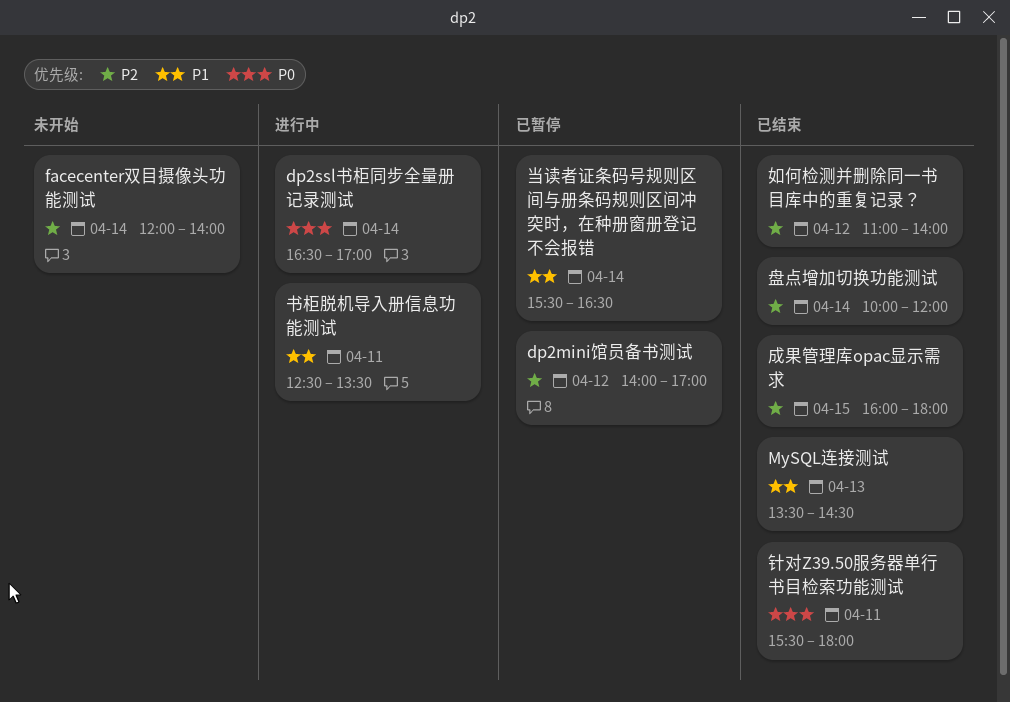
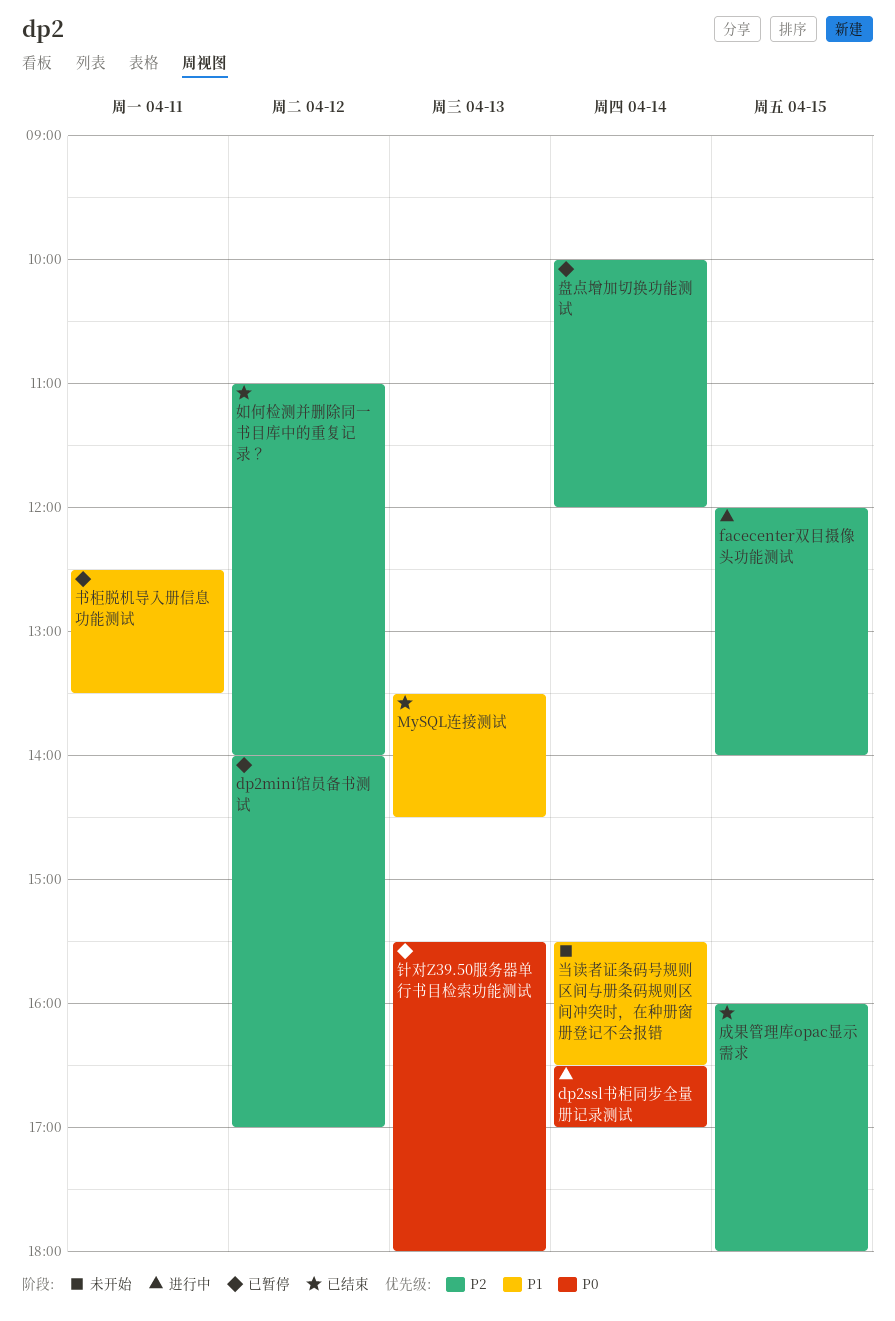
facecenter双目摄像头功能测试, status: 未开始 -> 进行中
facecenter双目摄像头功能测试, day: Apr 14 -> Apr 15
书柜脱机导入册信息功能测试, status: 进行中 -> 已暂停
当读者证条码号规则区间与册条码规则区间冲突时，在种册窗册登记不会报错, status: 已暂停 -> 未开始
盘点增加切换功能测试, status: 已结束 -> 已暂停
针对Z39.50服务器单行书目检索功能测试, status: 已结束 -> 已暂停
针对Z39.50服务器单行书目检索功能测试, day: Apr 11 -> Apr 13

